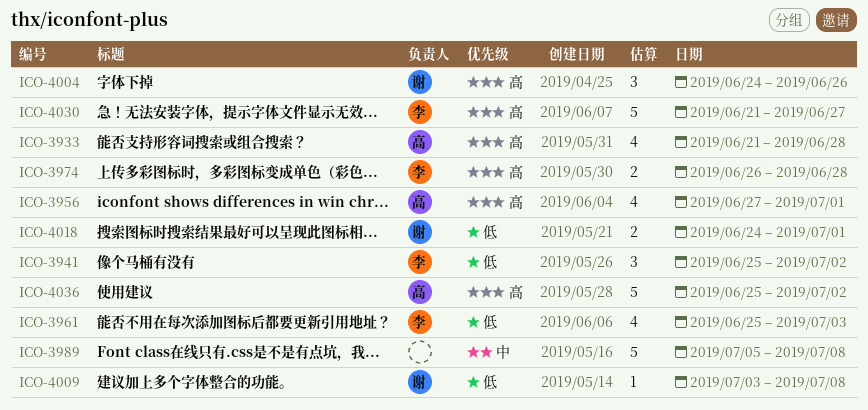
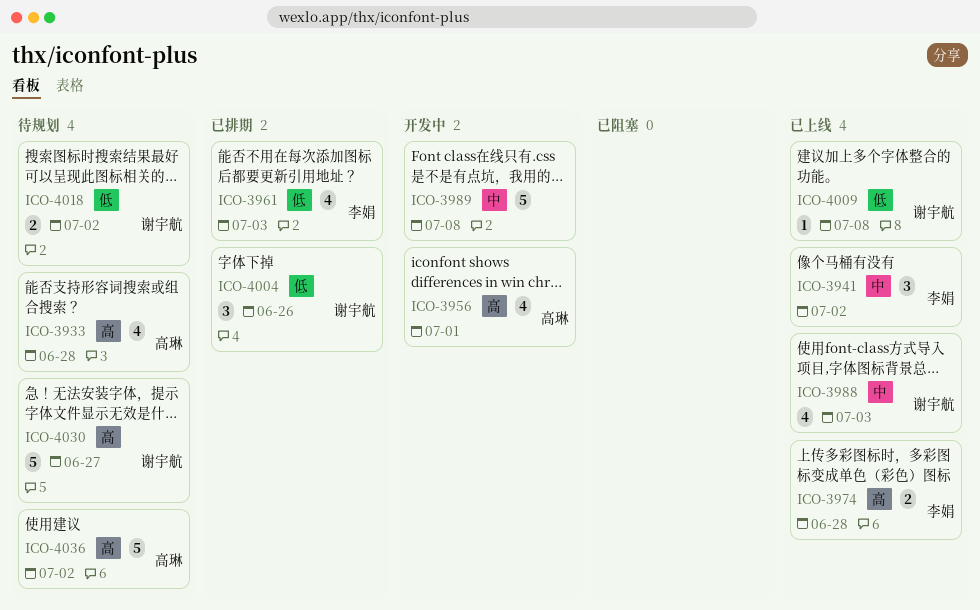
ICO-3941, priority: 低 -> 中
ICO-3988: none -> present
ICO-4004, priority: 高 -> 低
ICO-4018, due: Jul 1 -> Jul 2
ICO-4030, owner: 李娟 -> 谢宇航

